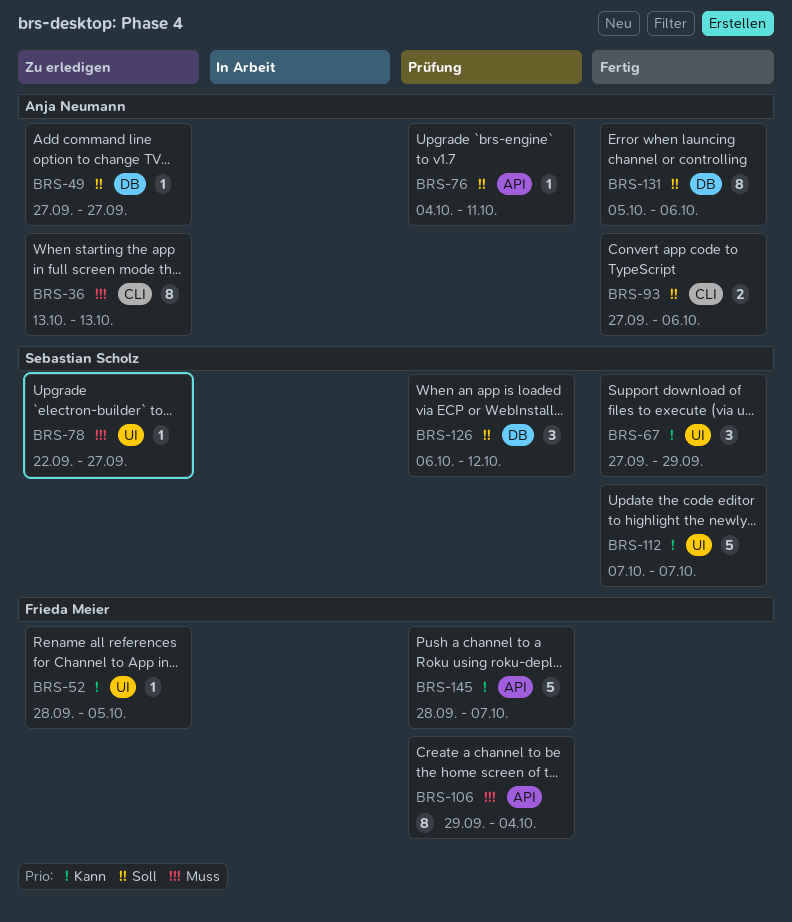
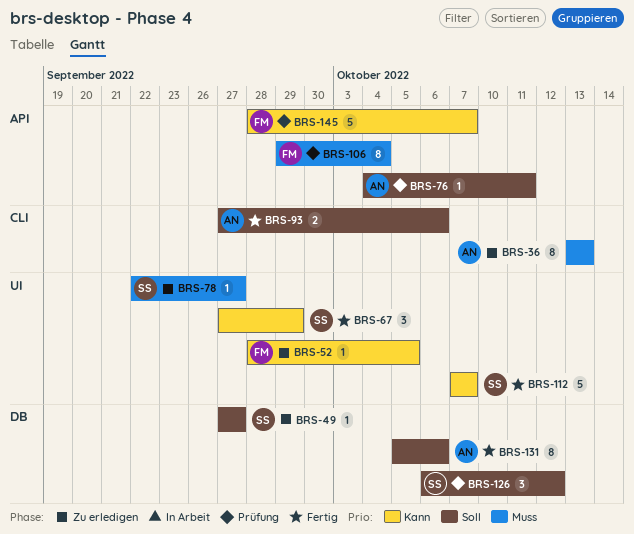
BRS-49, owner: Anja Neumann -> Sebastian Scholz

